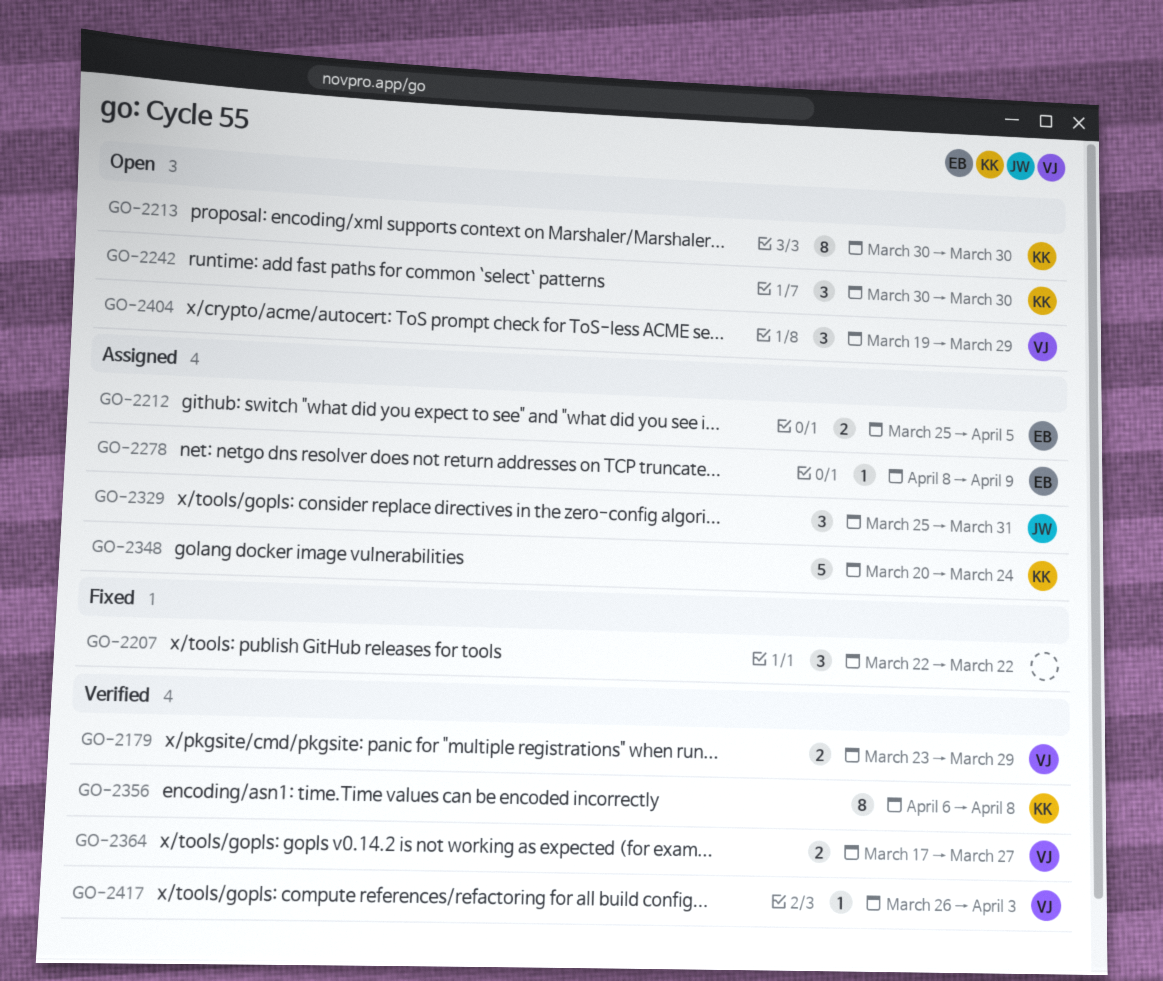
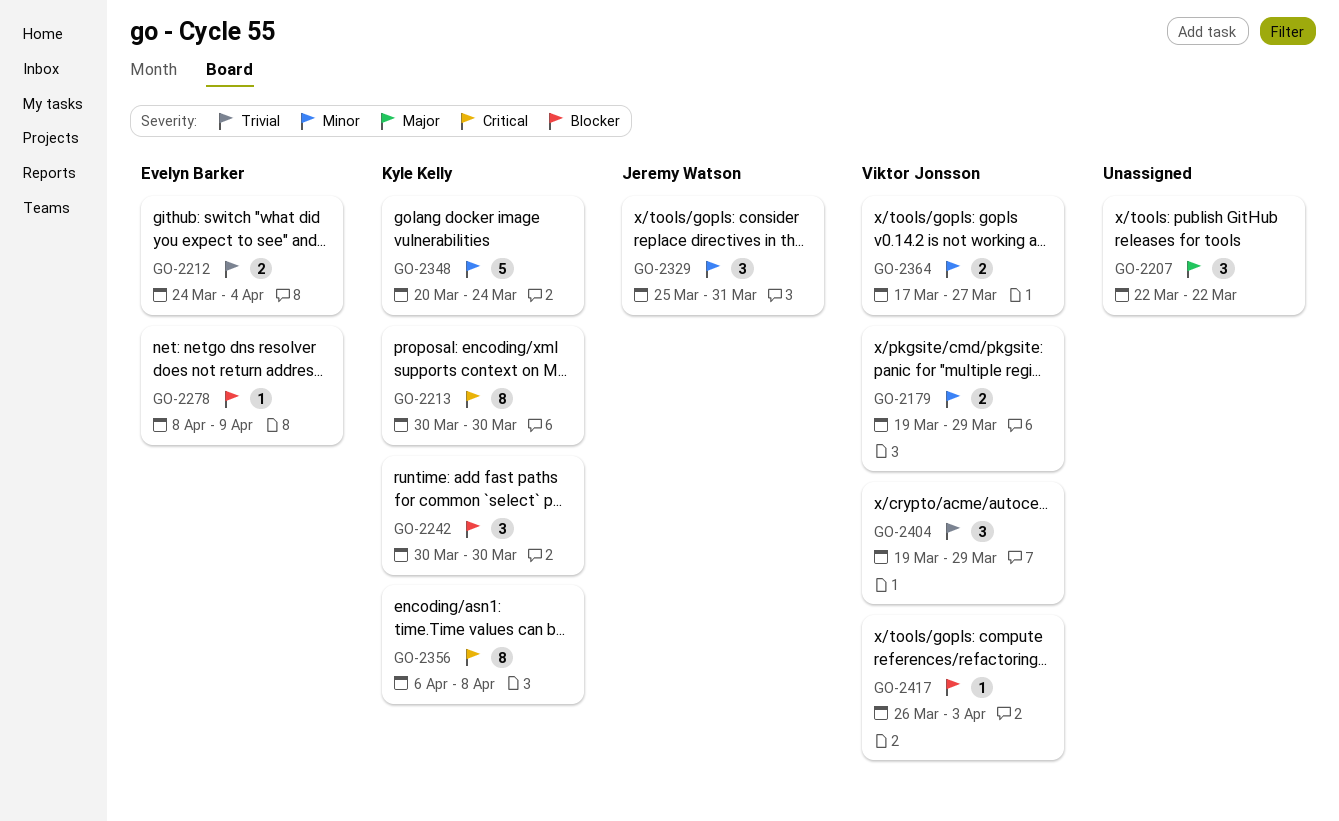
GO-2179, start: Mar 23 -> Mar 19
GO-2212, start: Mar 25 -> Mar 24
GO-2212, due: Apr 5 -> Apr 4

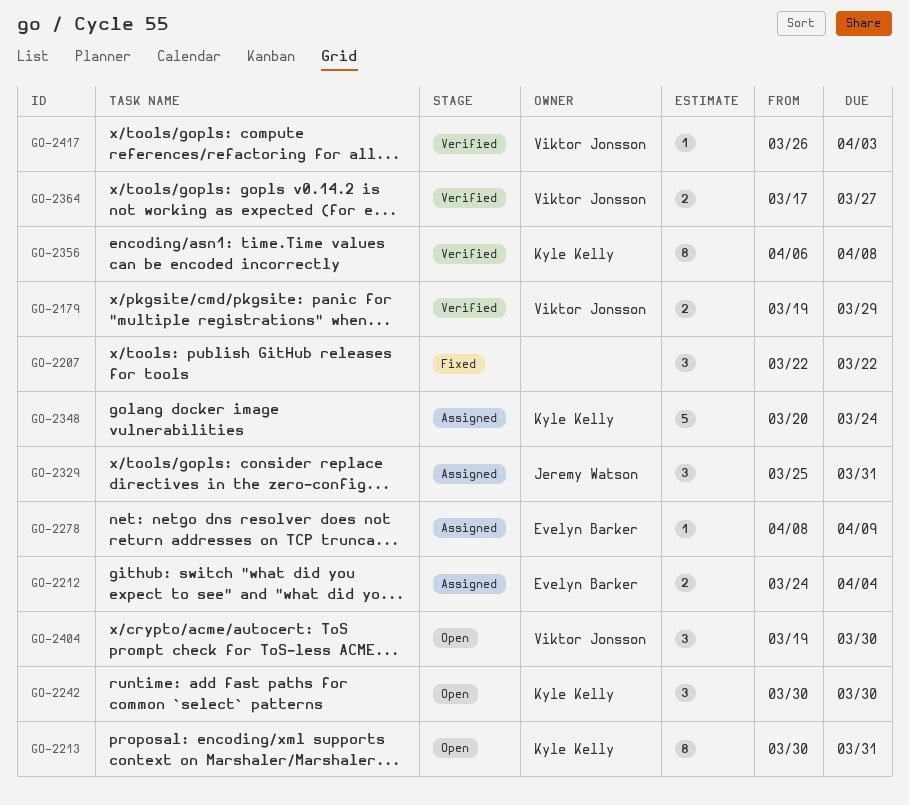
GO-2213, due: Mar 30 -> Mar 31
GO-2404, due: Mar 29 -> Mar 30

